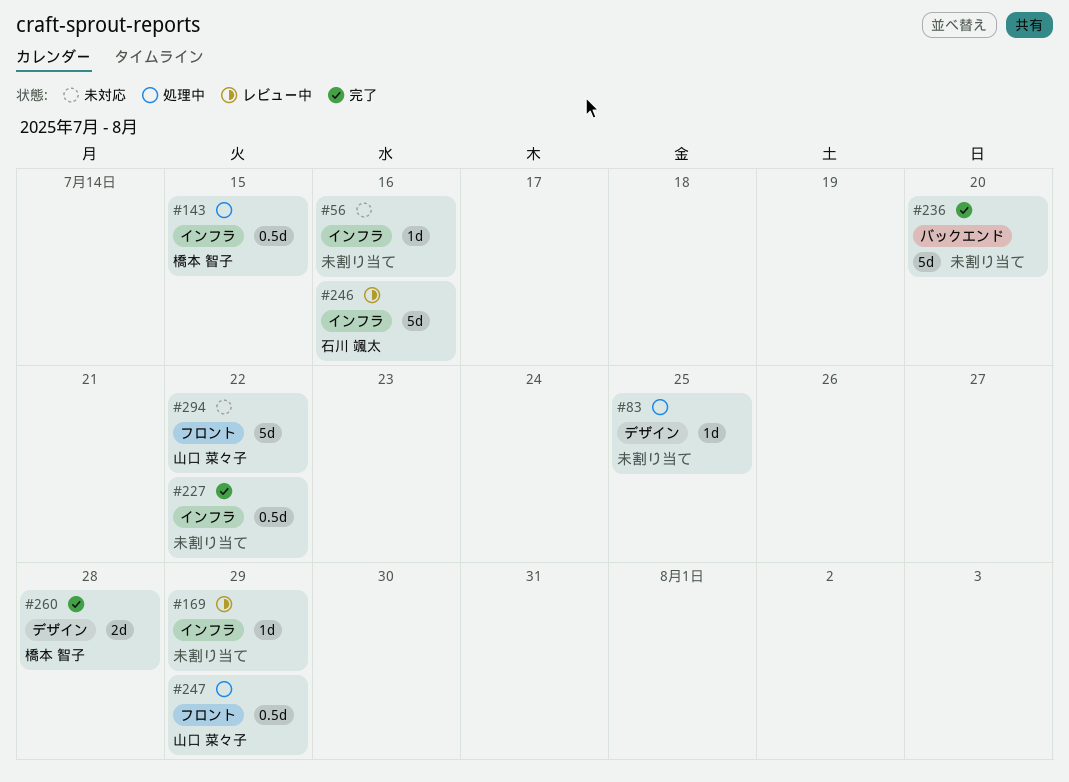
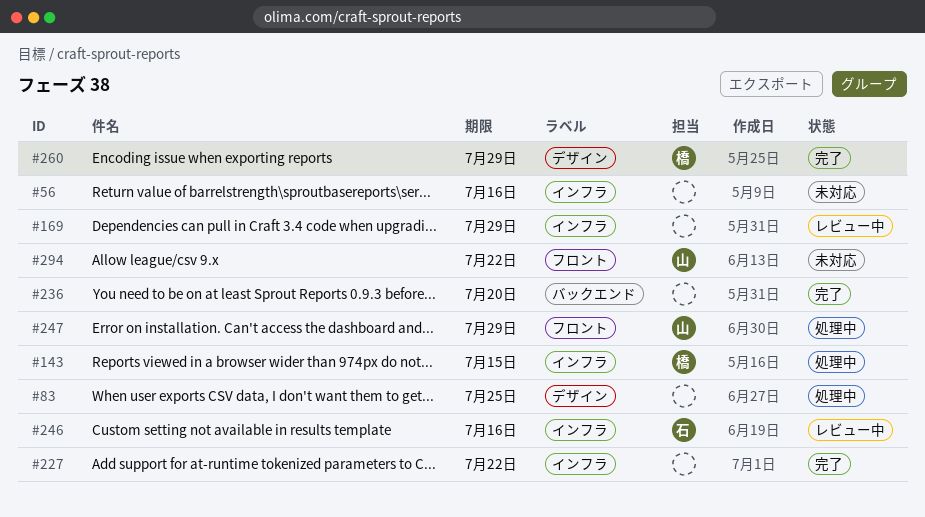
#260, due: Jul 28 -> Jul 29

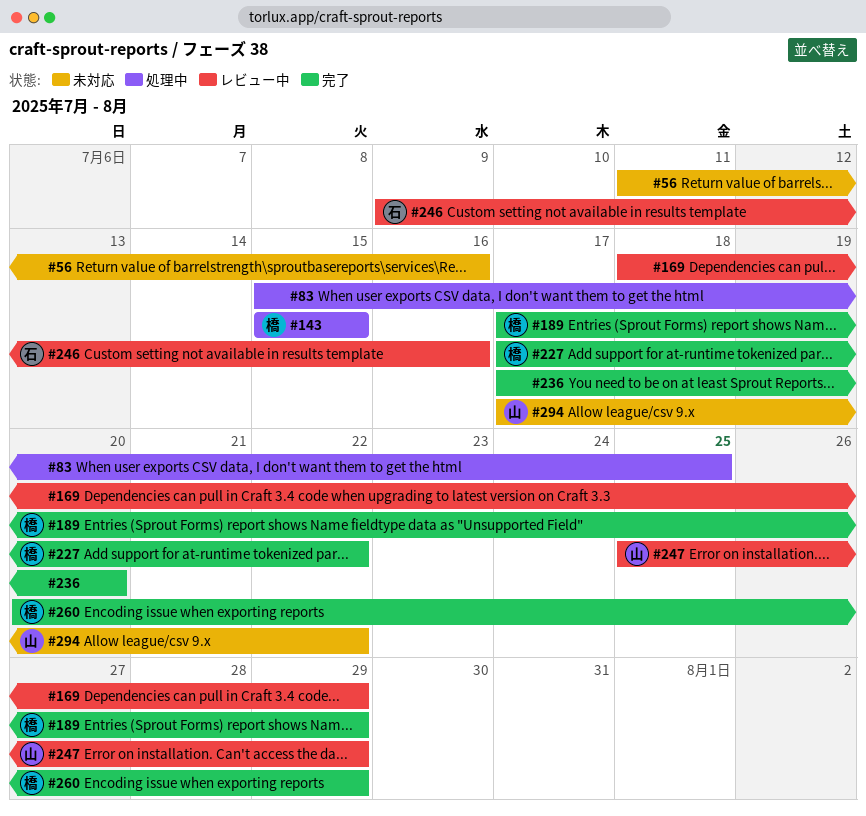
#189: none -> present
#227, owner: none -> 橋
#247, status: 処理中 -> レビュー中

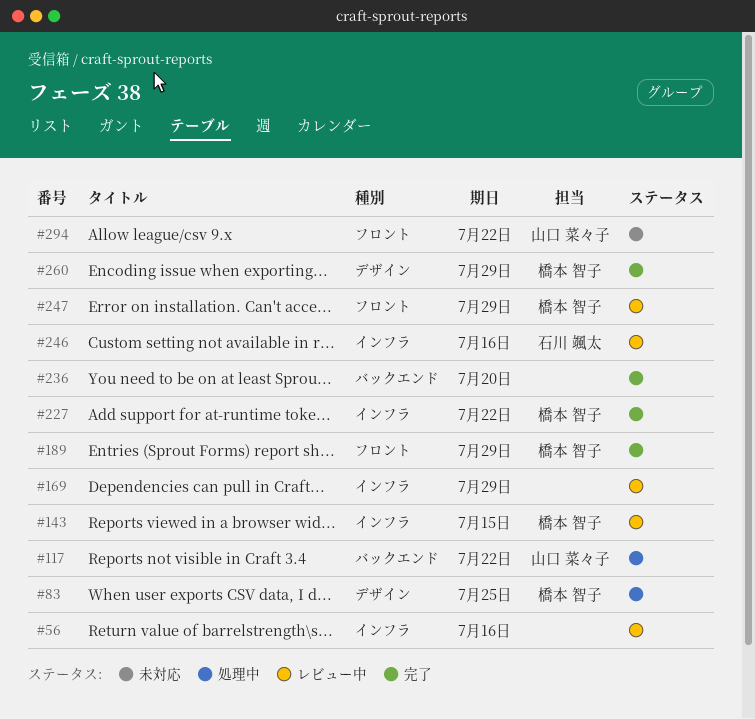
#56, status: 未対応 -> レビュー中
#83, owner: none -> 橋本 智子
#117: none -> present
#143, status: 処理中 -> レビュー中
#247, owner: 山口 菜々子 -> 橋本 智子

